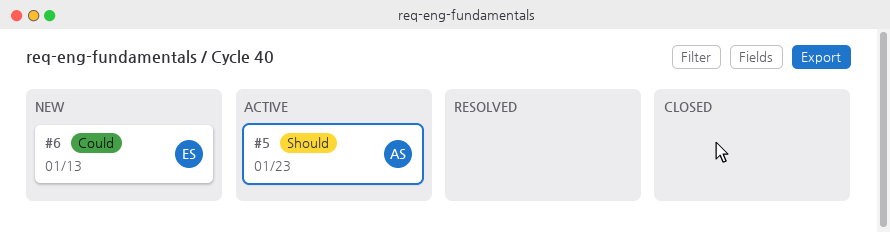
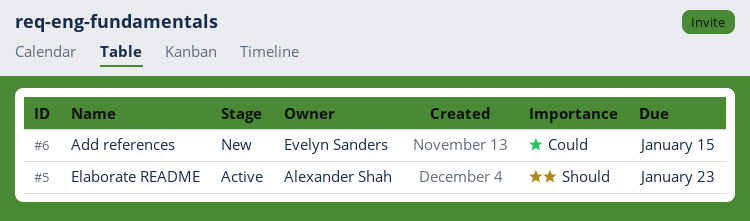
#6, due: Jan 13 -> Jan 15

